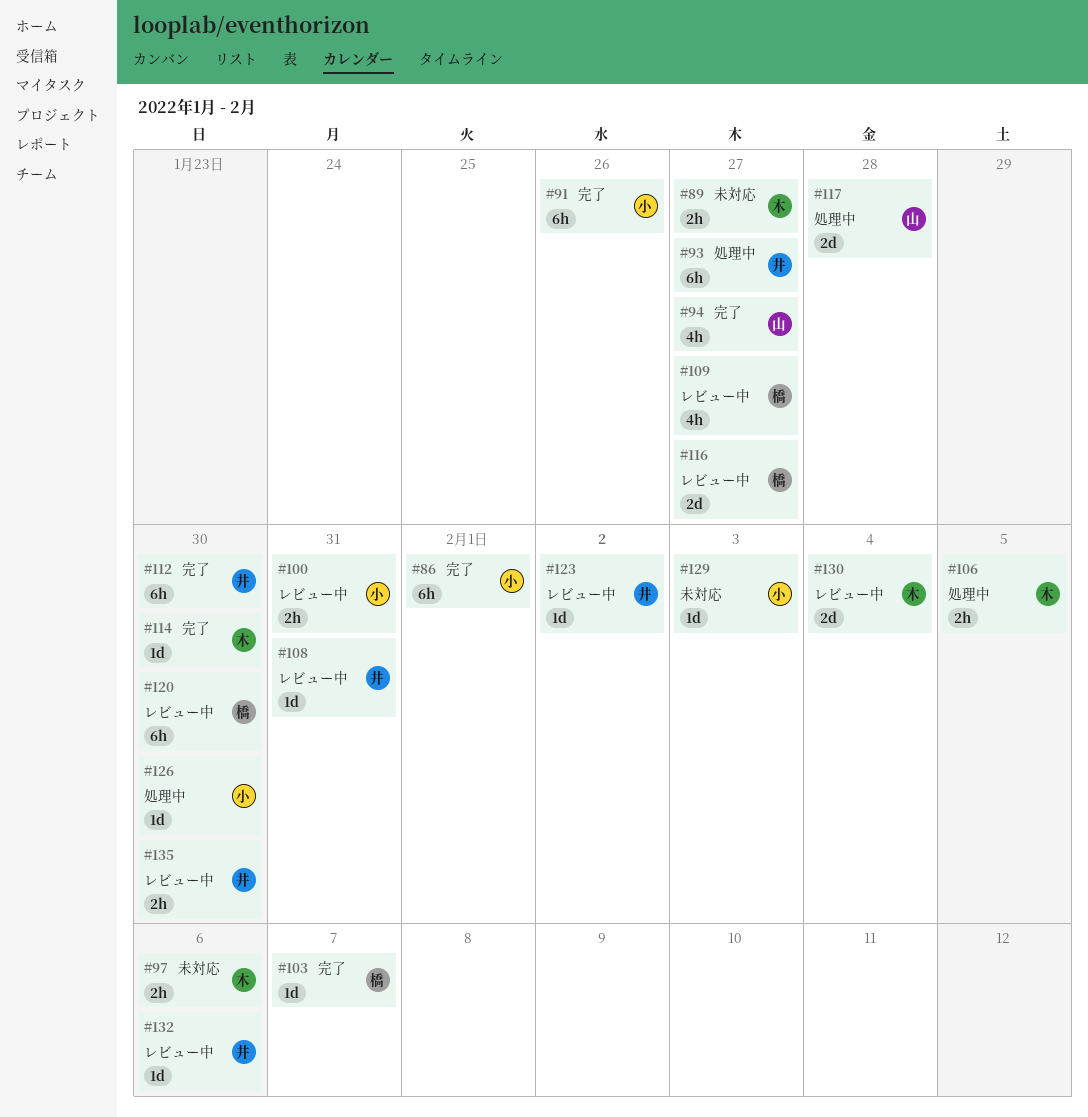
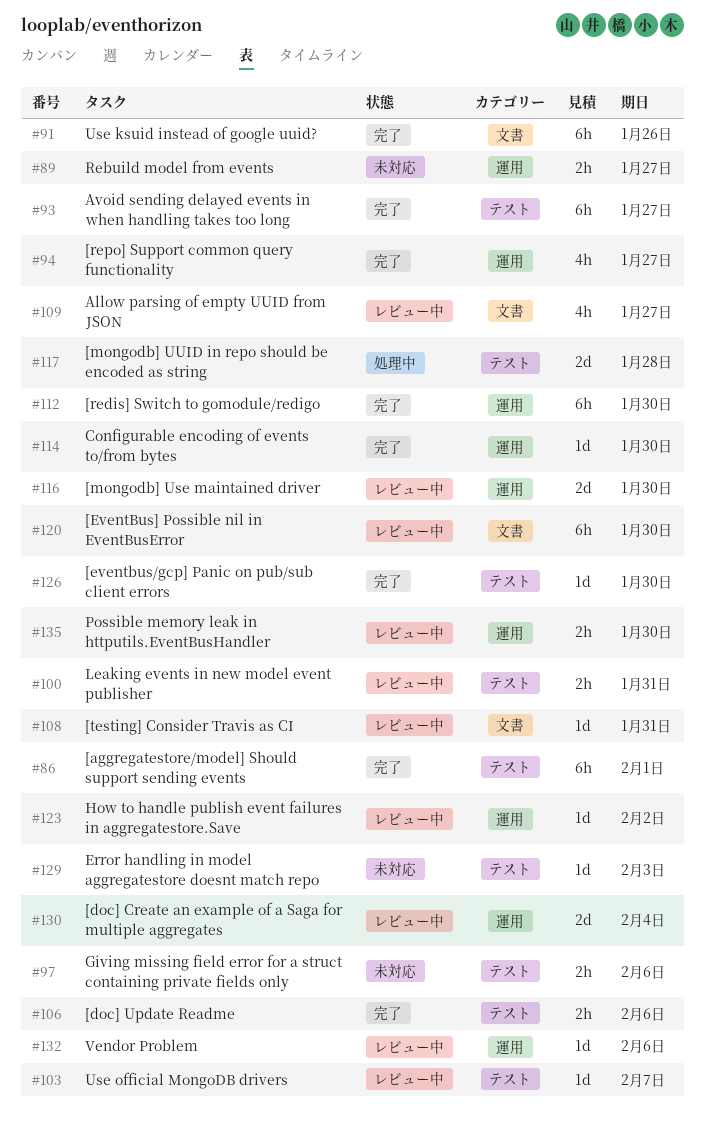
#93, status: 処理中 -> 完了
#103, status: 完了 -> レビュー中
#106, status: 処理中 -> 完了
#106, due: Feb 5 -> Feb 6
#116, due: Jan 27 -> Jan 30
#126, status: 処理中 -> 完了

